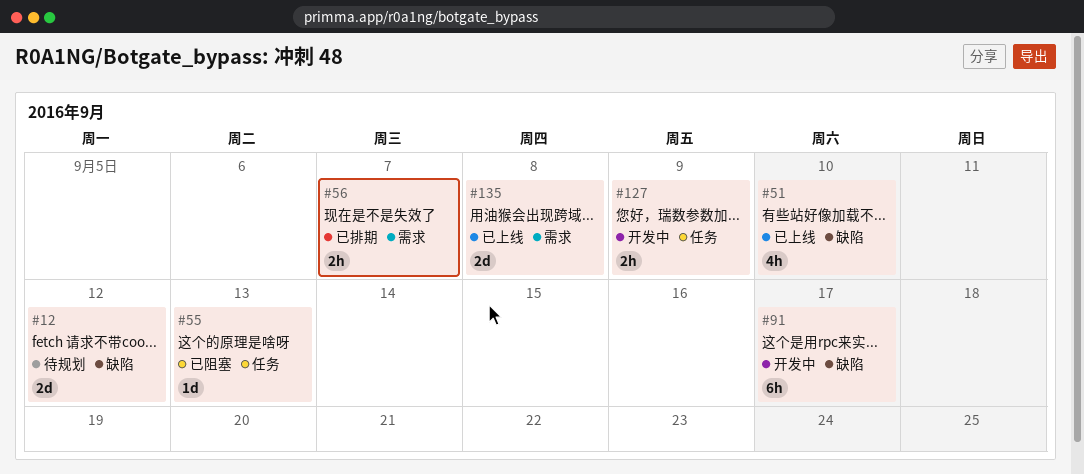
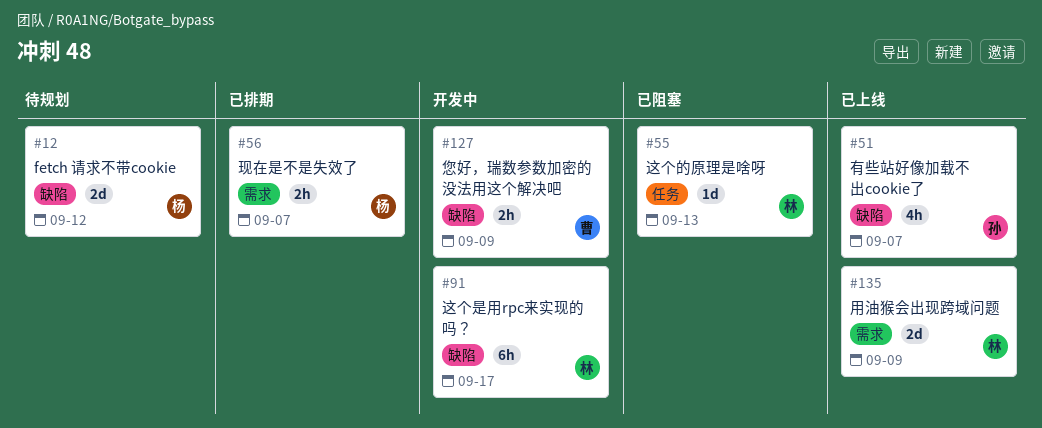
#51, due: Sep 10 -> Sep 7
#127, label: 任务 -> 缺陷
#135, due: Sep 8 -> Sep 9

